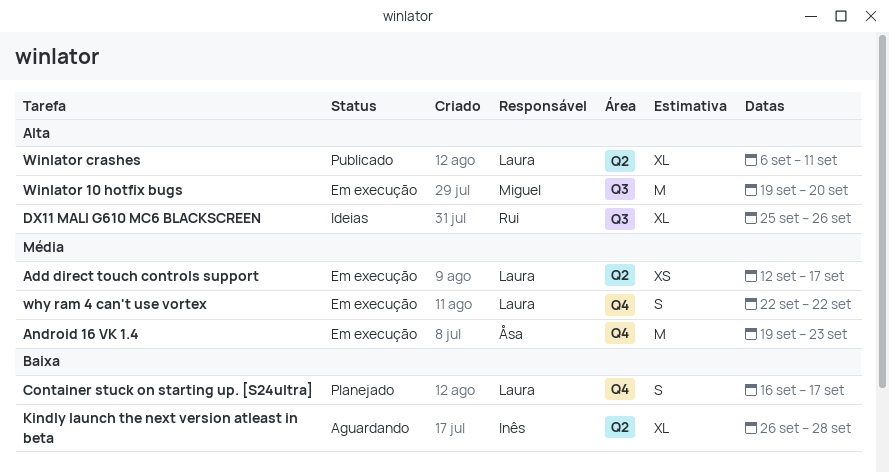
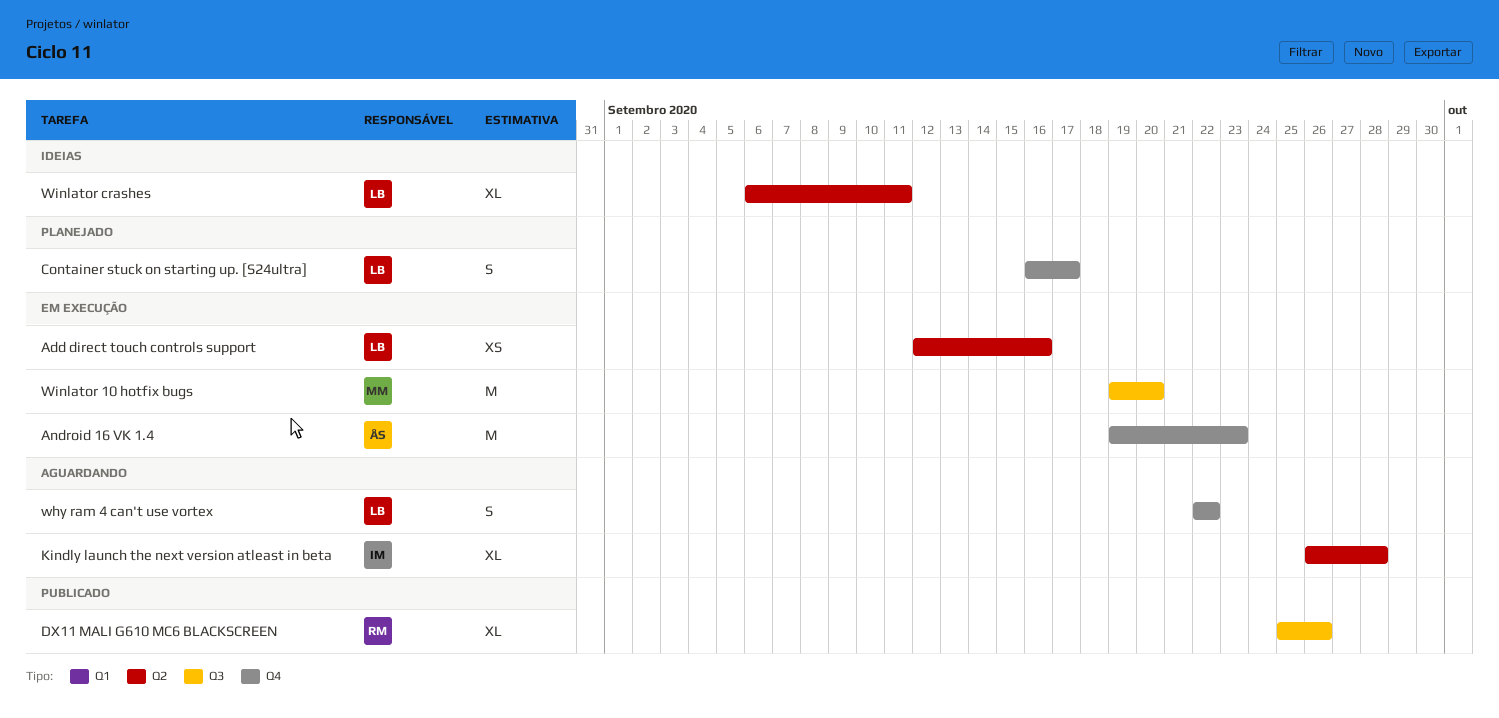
Add direct touch controls support, due: Sep 17 -> Sep 16
DX11 MALI G610 MC6 BLACKSCREEN, status: Ideias -> Publicado
why ram 4 can't use vortex, status: Em execução -> Aguardando
Winlator crashes, status: Publicado -> Ideias

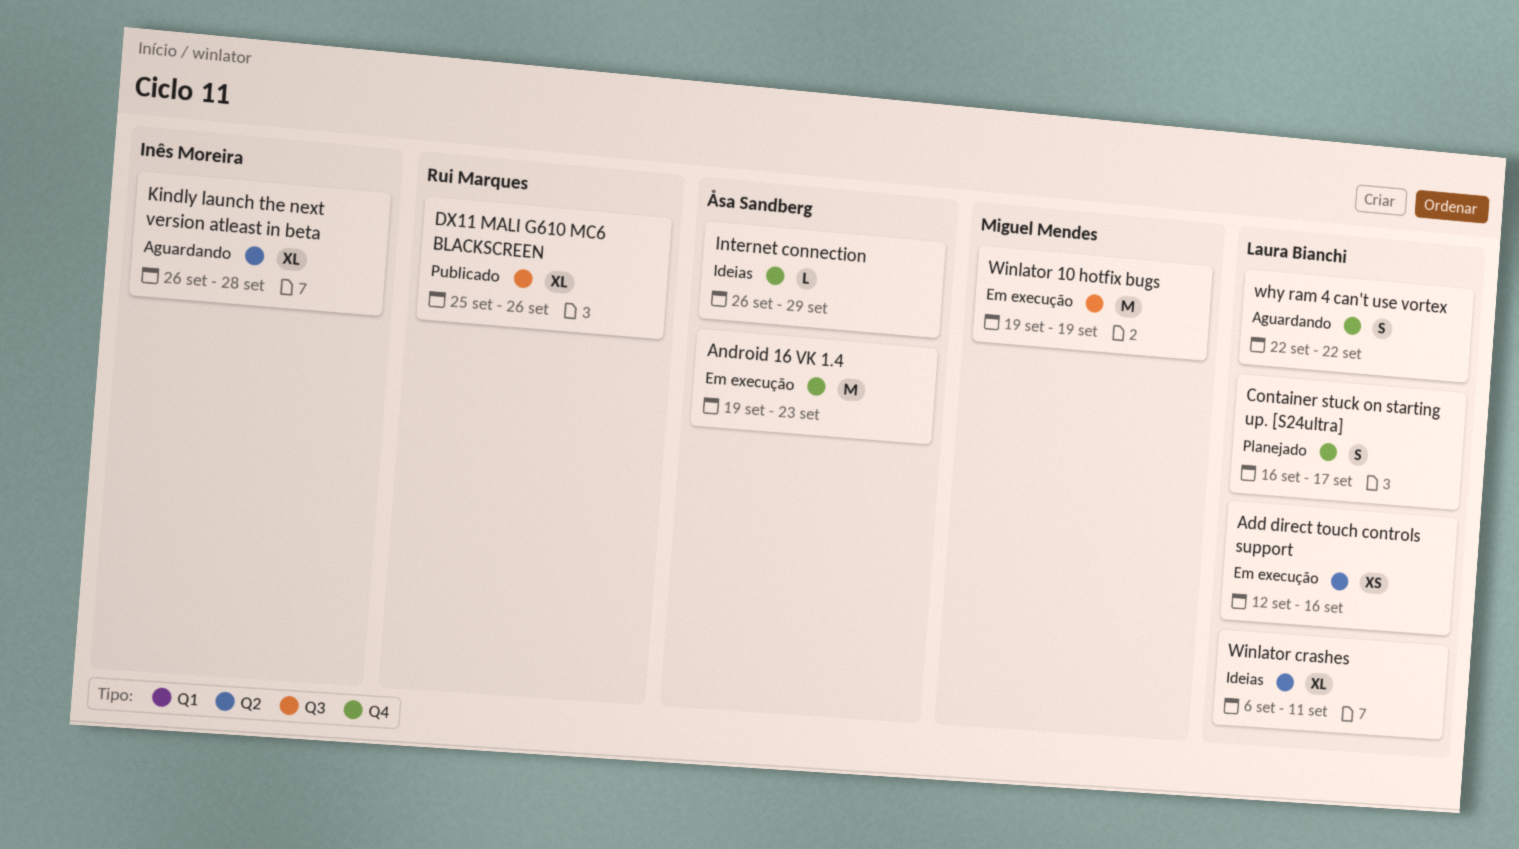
Internet connection: none -> present
Winlator 10 hotfix bugs, due: Sep 20 -> Sep 19

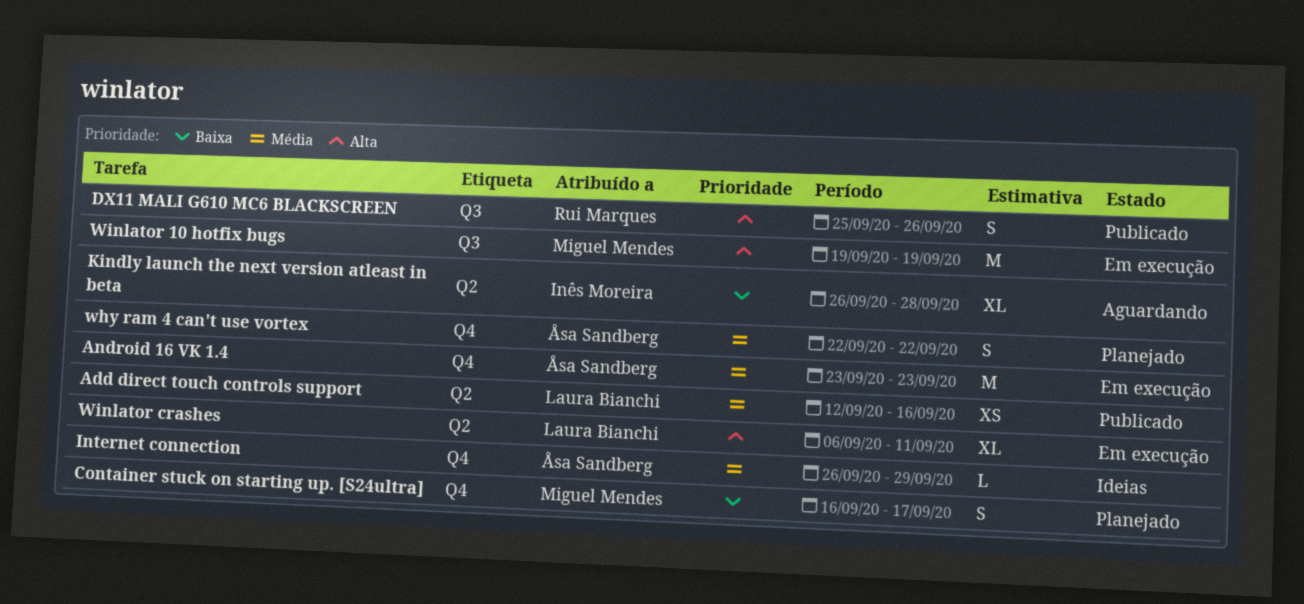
Add direct touch controls support, status: Em execução -> Publicado
Android 16 VK 1.4, start: Sep 19 -> Sep 23
Container stuck on starting up. [S24ultra], owner: Laura Bianchi -> Miguel Mendes
DX11 MALI G610 MC6 BLACKSCREEN, estimate: XL -> S
why ram 4 can't use vortex, status: Aguardando -> Planejado
why ram 4 can't use vortex, owner: Laura Bianchi -> Åsa Sandberg
Winlator crashes, status: Ideias -> Em execução

